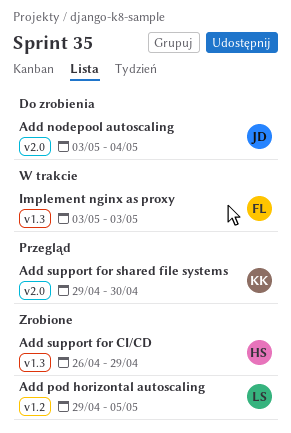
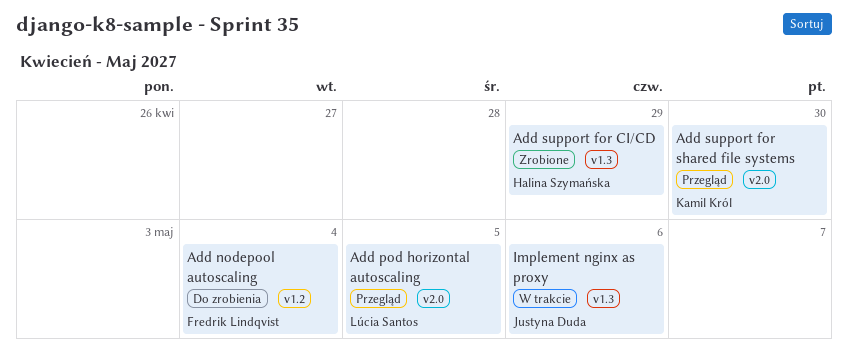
Add nodepool autoscaling, owner: Justyna Duda -> Fredrik Lindqvist
Add nodepool autoscaling, label: v2.0 -> v1.2
Add pod horizontal autoscaling, status: Zrobione -> Przegląd
Add pod horizontal autoscaling, label: v1.2 -> v2.0
Implement nginx as proxy, owner: Fredrik Lindqvist -> Justyna Duda
Implement nginx as proxy, due: May 3 -> May 6

